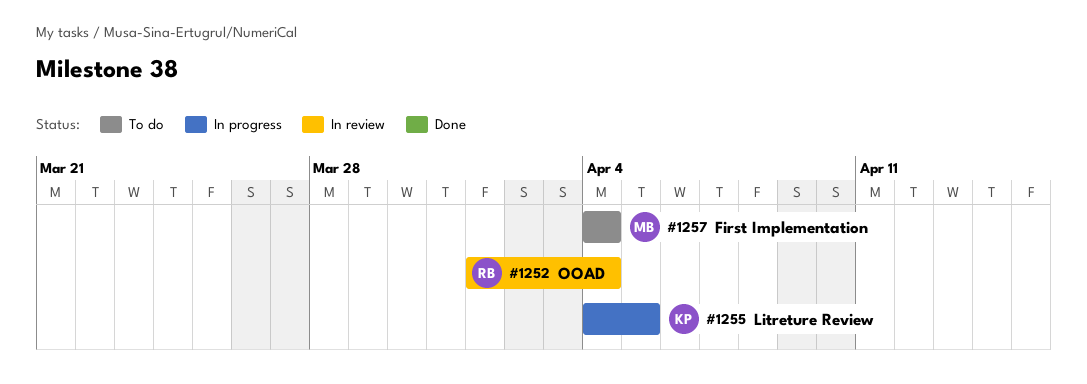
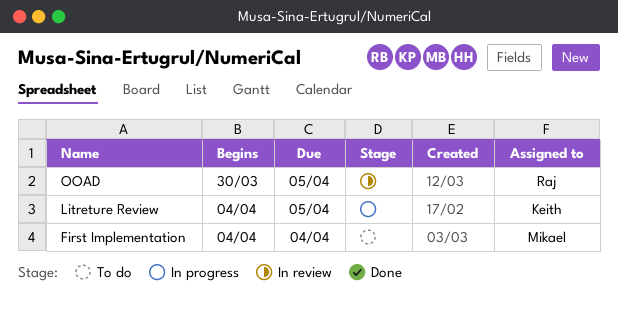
OOAD, start: Apr 1 -> Mar 30
OOAD, due: Apr 4 -> Apr 5

